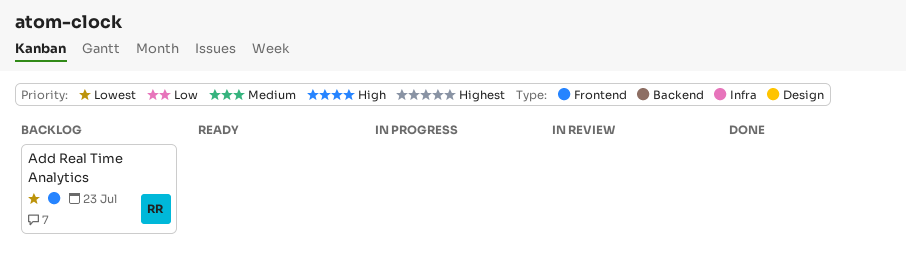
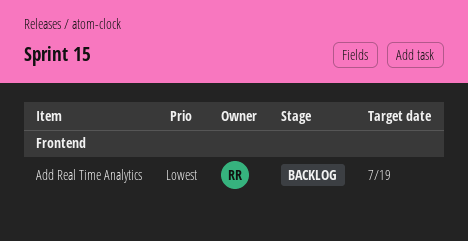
Add Real Time Analytics, due: Jul 23 -> Jul 19

